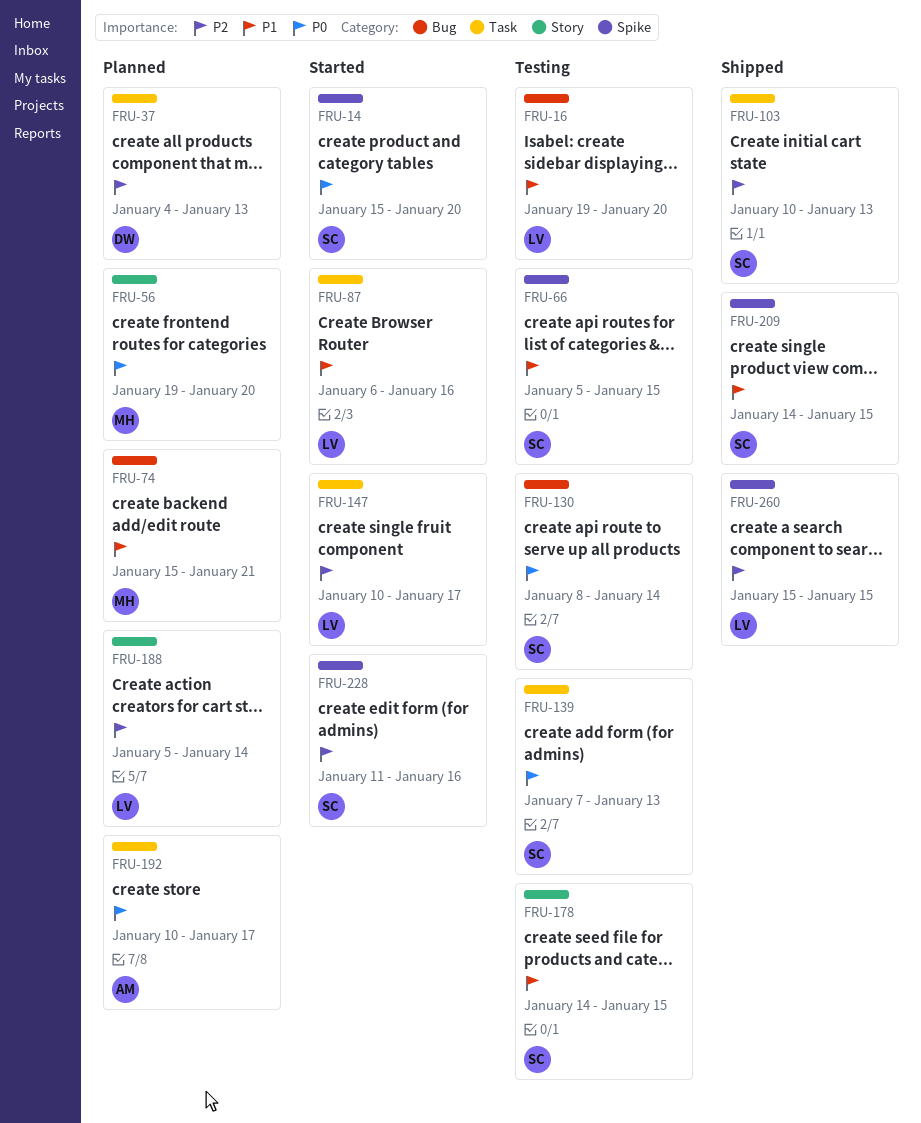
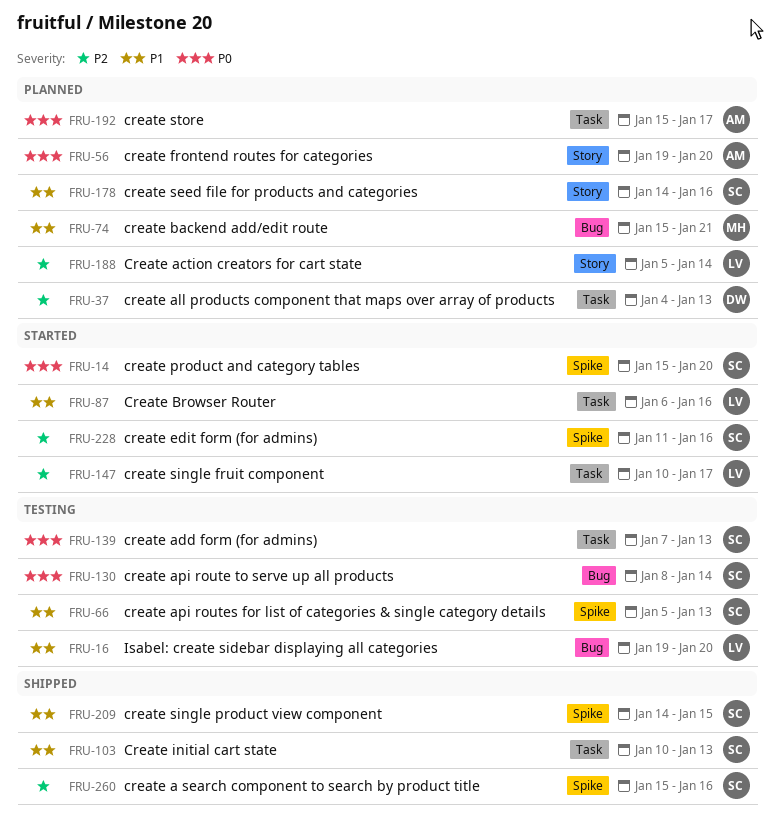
FRU-56, owner: MH -> AM
FRU-66, due: Jan 15 -> Jan 13
FRU-103, priority: P2 -> P1
FRU-178, status: Testing -> Planned
FRU-178, due: Jan 15 -> Jan 16
FRU-192, start: Jan 10 -> Jan 15
FRU-260, owner: LV -> SC
FRU-260, due: Jan 15 -> Jan 16

